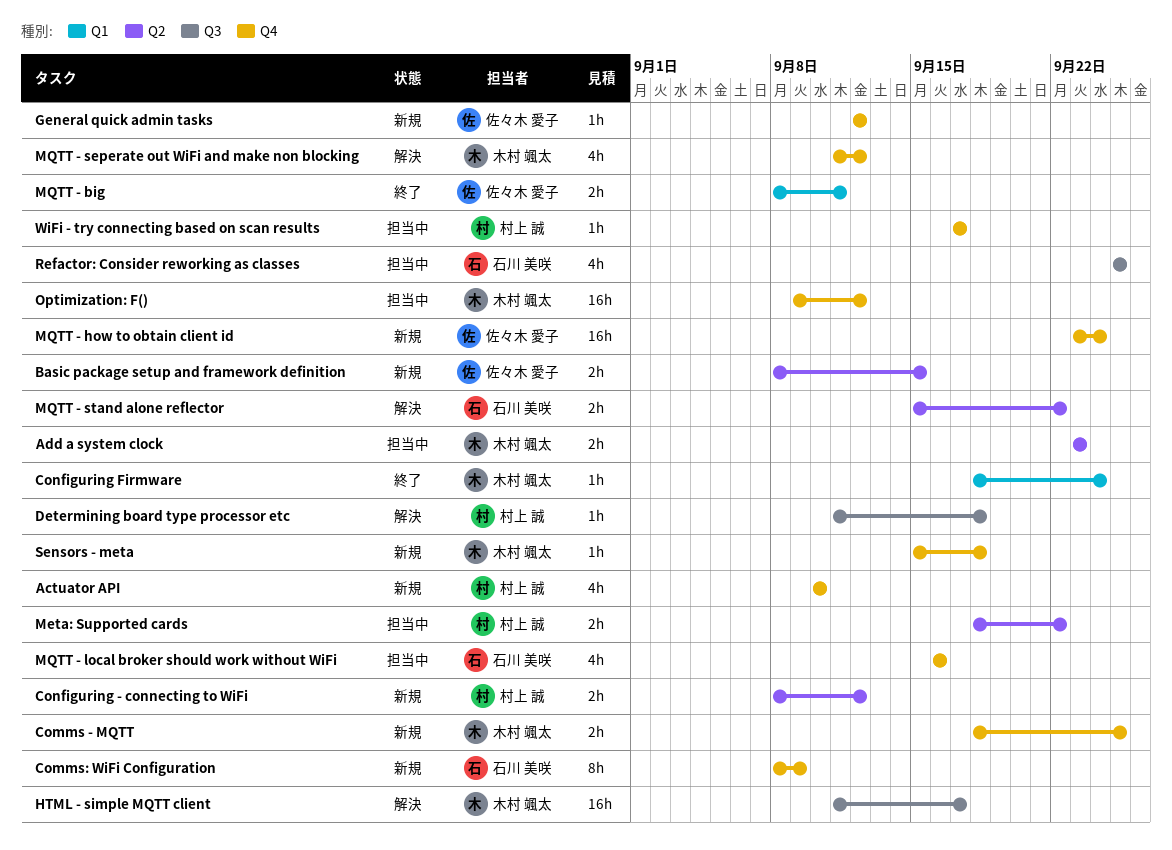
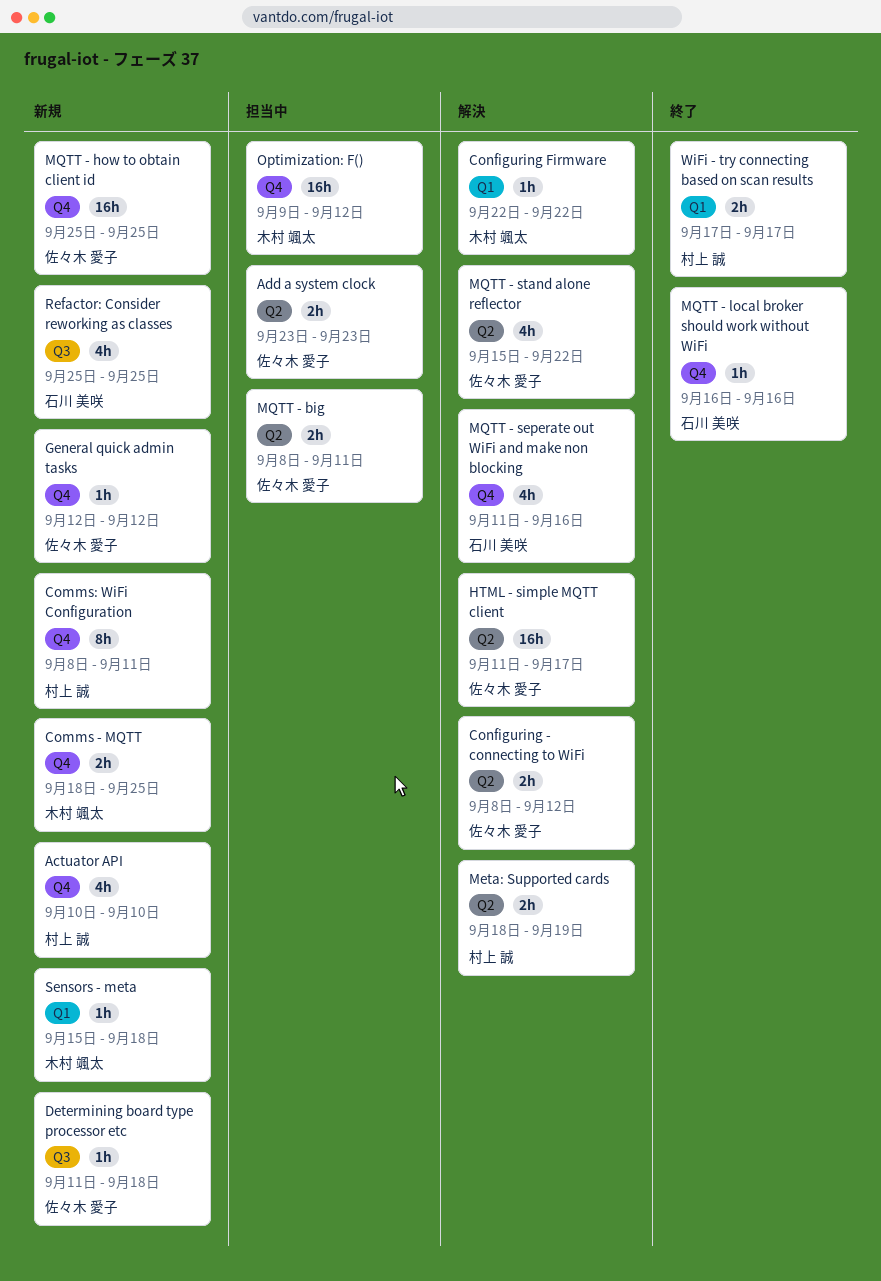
Add a system clock, owner: 木村 颯太 -> 佐々木 愛子
Basic package setup and framework definition: present -> none
Comms: WiFi Configuration, owner: 石川 美咲 -> 村上 誠
Comms: WiFi Configuration, due: Sep 9 -> Sep 11
Configuring - connecting to WiFi, status: 新規 -> 解決
Configuring - connecting to WiFi, owner: 村上 誠 -> 佐々木 愛子
Configuring Firmware, status: 終了 -> 解決
Configuring Firmware, start: Sep 18 -> Sep 22
Configuring Firmware, due: Sep 24 -> Sep 22
Determining board type processor etc, status: 解決 -> 新規
Determining board type processor etc, owner: 村上 誠 -> 佐々木 愛子
HTML - simple MQTT client, owner: 木村 颯太 -> 佐々木 愛子
HTML - simple MQTT client, label: Q3 -> Q2
Meta: Supported cards, status: 担当中 -> 解決
Meta: Supported cards, due: Sep 22 -> Sep 19
MQTT - big, status: 終了 -> 担当中
MQTT - big, label: Q1 -> Q2
MQTT - how to obtain client id, start: Sep 23 -> Sep 25
MQTT - how to obtain client id, due: Sep 24 -> Sep 25
MQTT - local broker should work without WiFi, status: 担当中 -> 終了
MQTT - local broker should work without WiFi, estimate: 4h -> 1h
MQTT - seperate out WiFi and make non blocking, owner: 木村 颯太 -> 石川 美咲
MQTT - seperate out WiFi and make non blocking, due: Sep 12 -> Sep 16
MQTT - stand alone reflector, owner: 石川 美咲 -> 佐々木 愛子
MQTT - stand alone reflector, estimate: 2h -> 4h
Refactor: Consider reworking as classes, status: 担当中 -> 新規
Sensors - meta, label: Q4 -> Q1
WiFi - try connecting based on scan results, status: 担当中 -> 終了
WiFi - try connecting based on scan results, label: Q4 -> Q1
WiFi - try connecting based on scan results, estimate: 1h -> 2h

